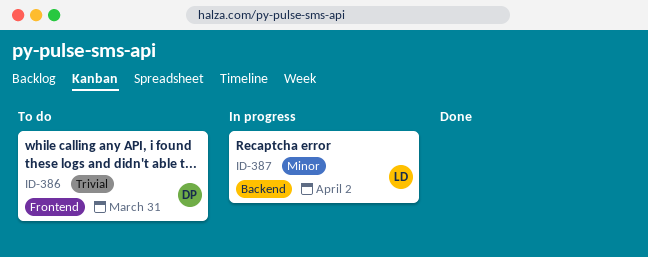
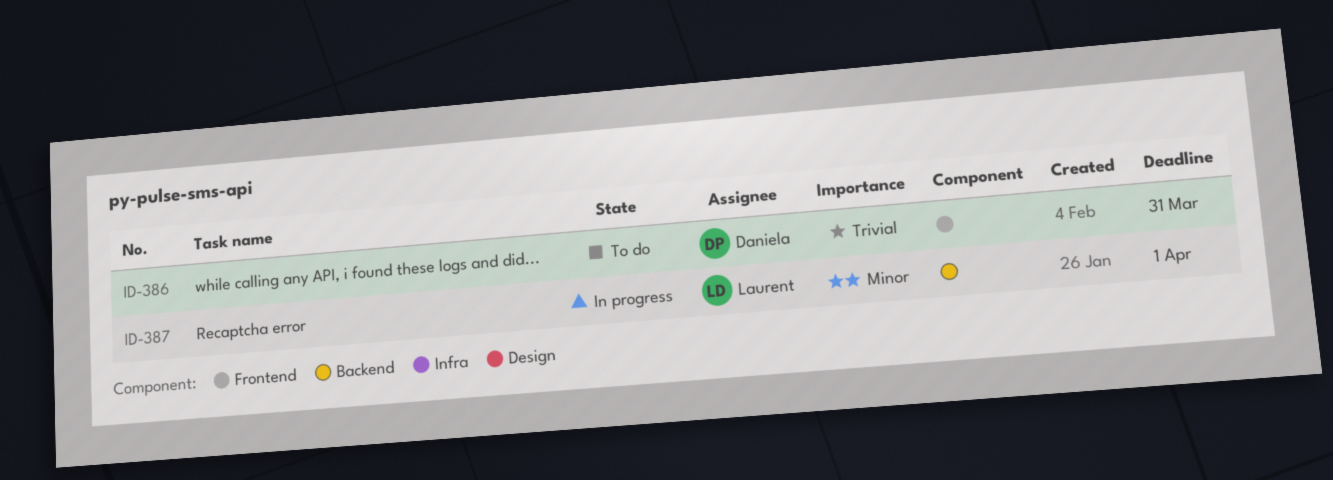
ID-387, due: Apr 2 -> Apr 1

